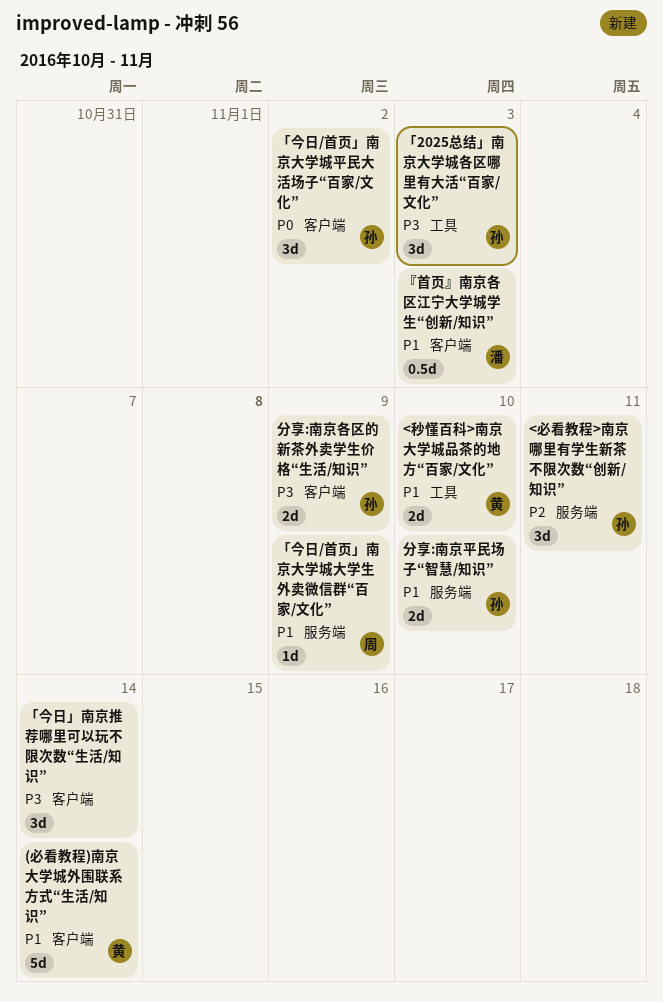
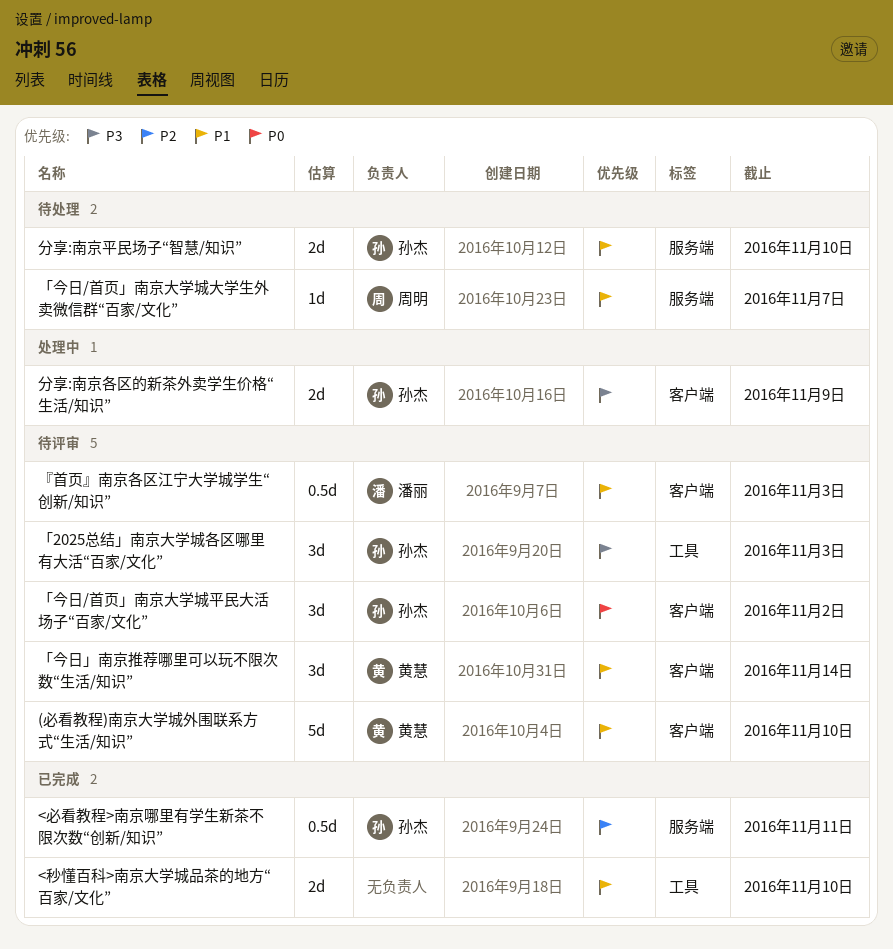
(必看教程)南京大学城外围联系方式“生活/知识”, due: Nov 14 -> Nov 10
<必看教程>南京哪里有学生新茶不限次数“创新/知识”, estimate: 3d -> 0.5d
<秒懂百科>南京大学城品茶的地方“百家/文化”, owner: 黄慧 -> none
「今日/首页」南京大学城大学生外卖微信群“百家/文化”, due: Nov 9 -> Nov 7
「今日」南京推荐哪里可以玩不限次数“生活/知识”, owner: none -> 黄慧
「今日」南京推荐哪里可以玩不限次数“生活/知识”, priority: P3 -> P1

